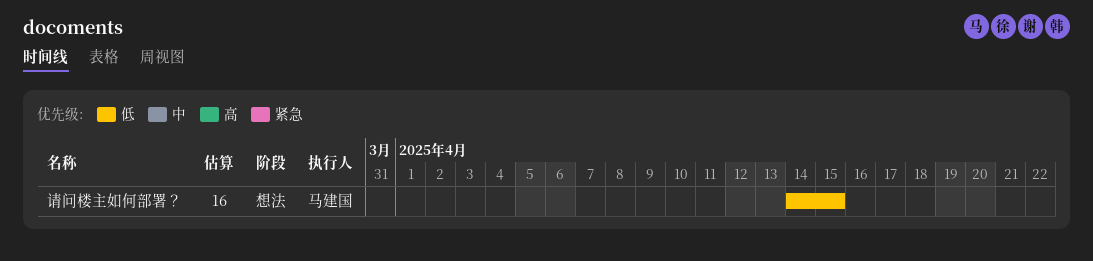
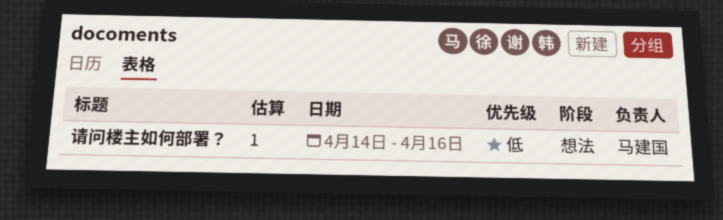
请问楼主如何部署？, estimate: 16 -> 1
请问楼主如何部署？, due: Apr 15 -> Apr 16

